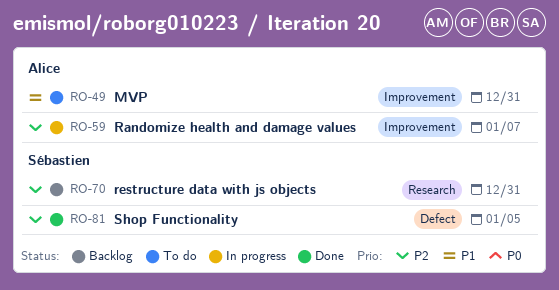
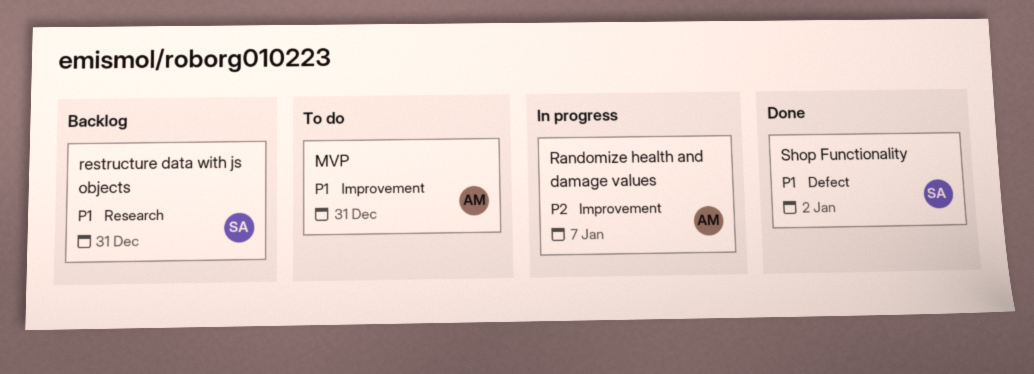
restructure data with js objects, priority: P2 -> P1
Shop Functionality, priority: P2 -> P1
Shop Functionality, due: Jan 5 -> Jan 2

